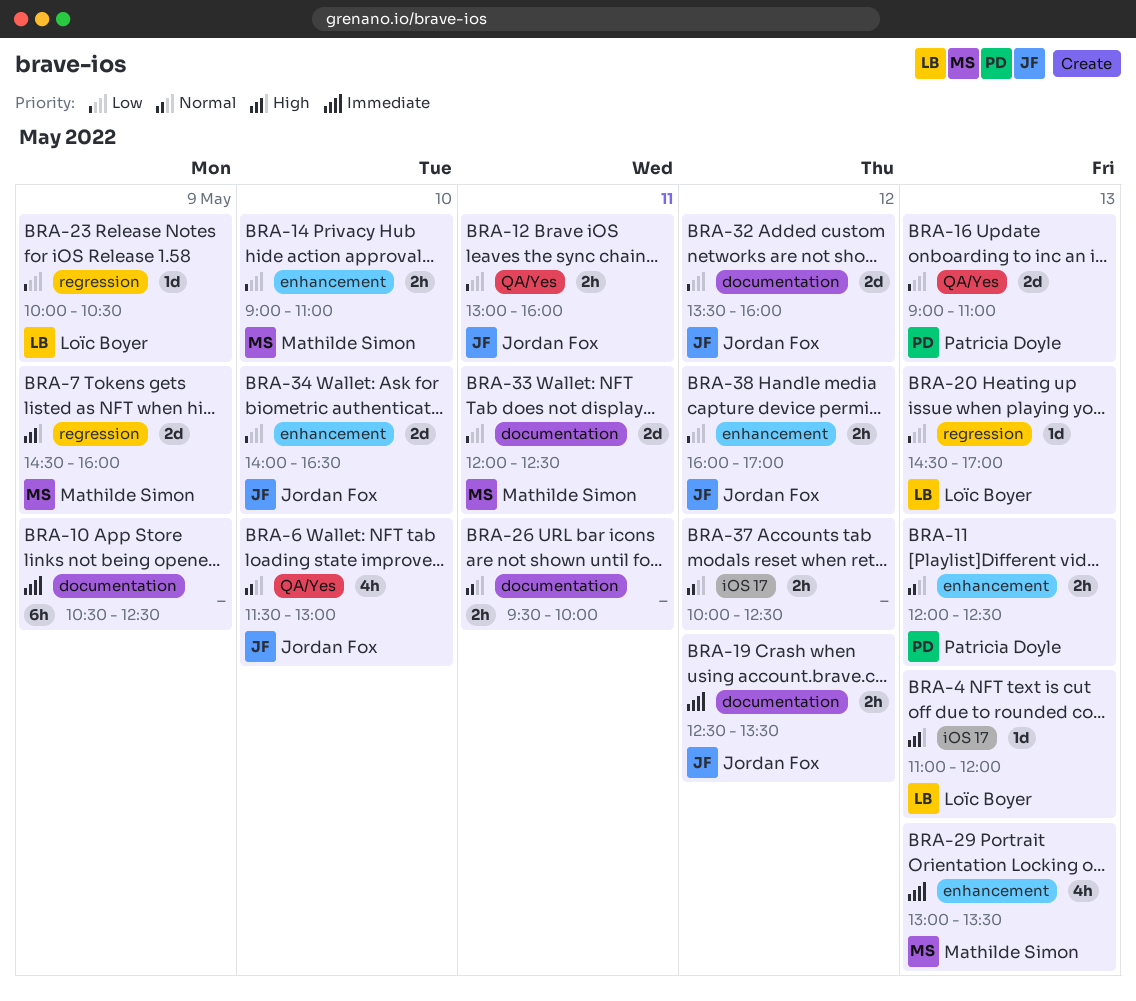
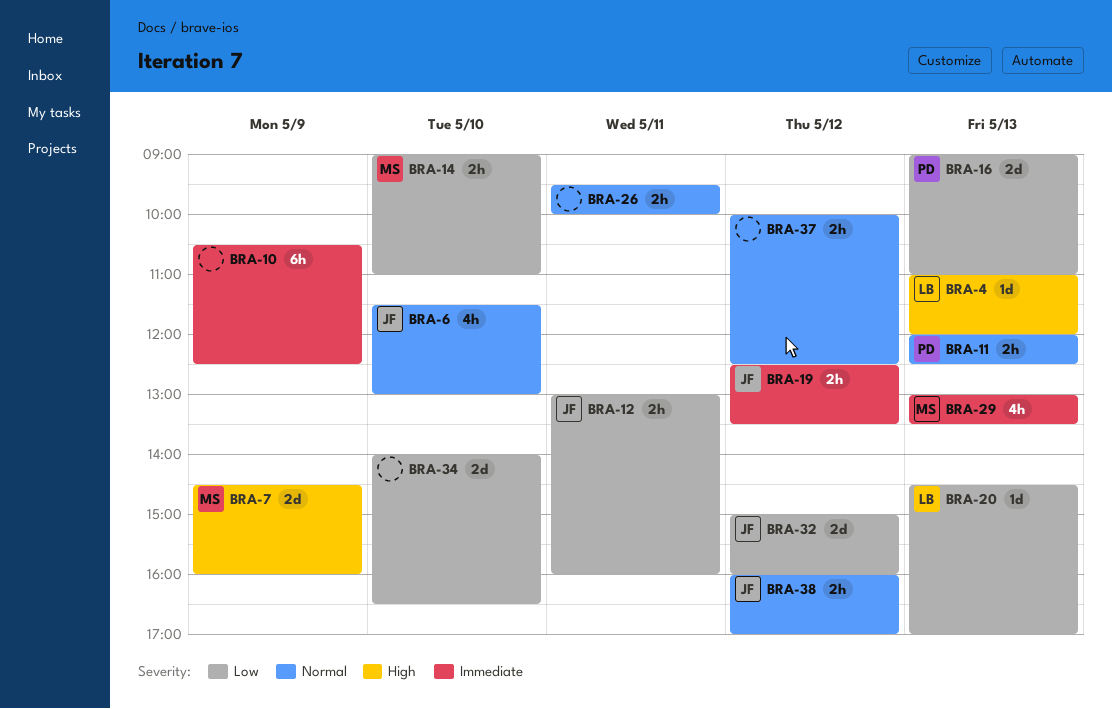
BRA-23: present -> none
BRA-32, begins: 13:30 -> 15:00
BRA-33: present -> none
BRA-34, owner: Jordan Fox -> none
BRA-38, priority: Low -> Normal

